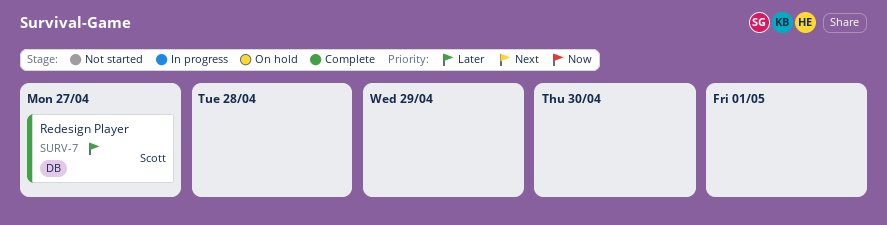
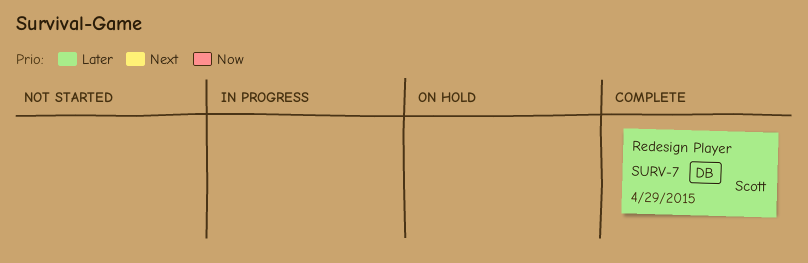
SURV-7, due: Apr 27 -> Apr 29

